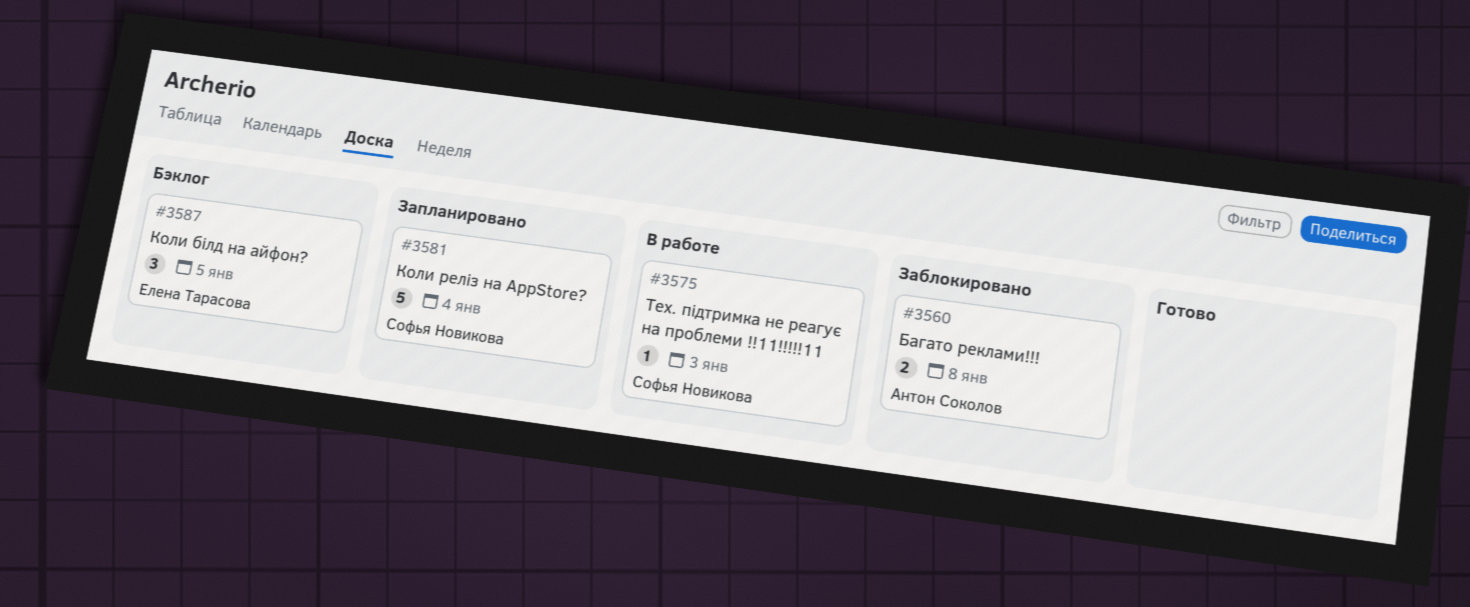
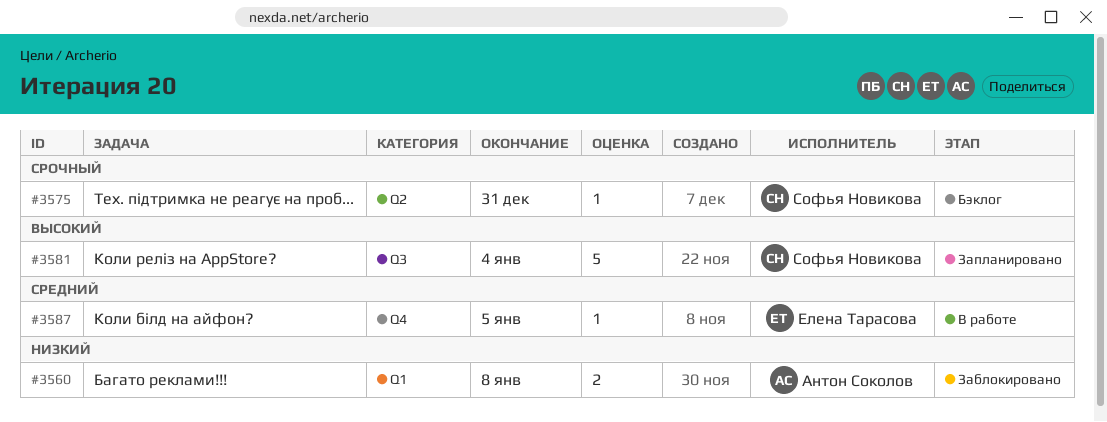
#3575, status: В работе -> Бэклог
#3575, due: Jan 3 -> Dec 31
#3587, status: Бэклог -> В работе
#3587, estimate: 3 -> 1

